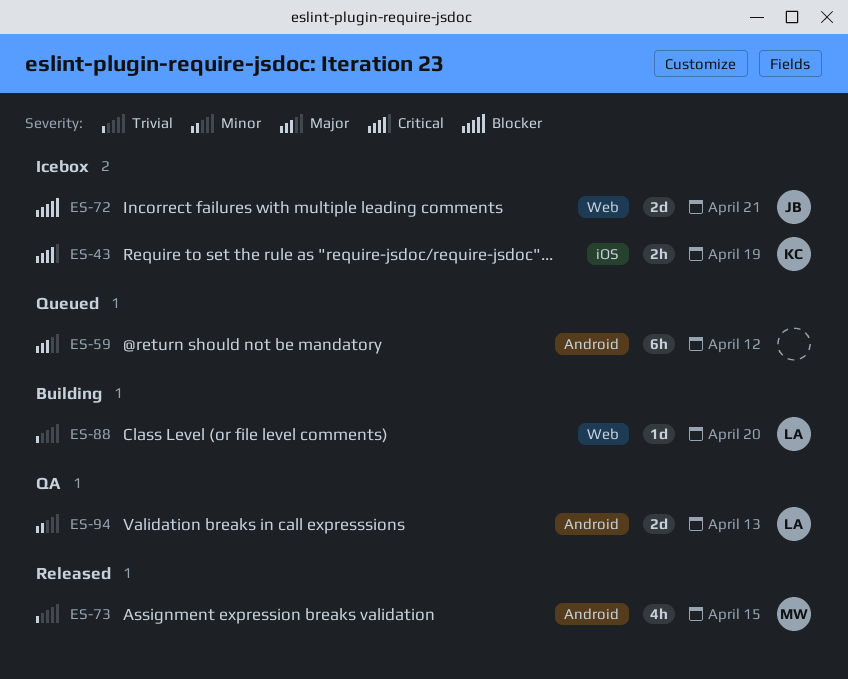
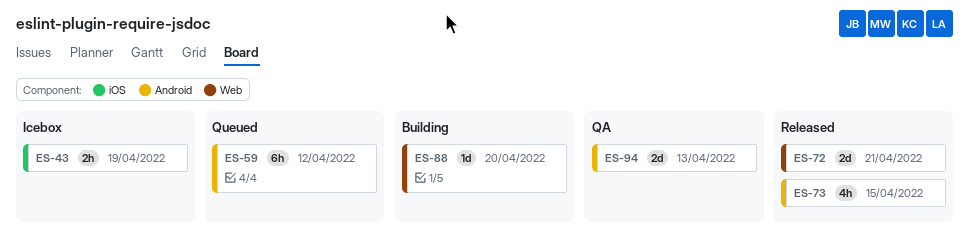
ES-72, status: Icebox -> Released

